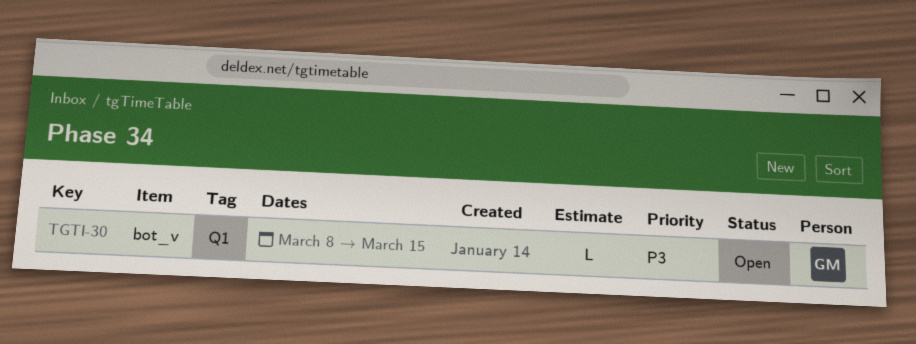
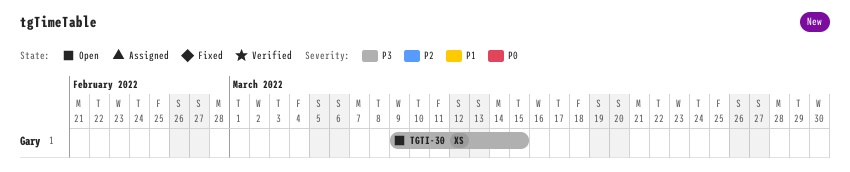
TGTI-30, estimate: L -> XS
TGTI-30, start: Mar 8 -> Mar 9

